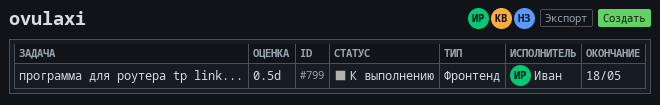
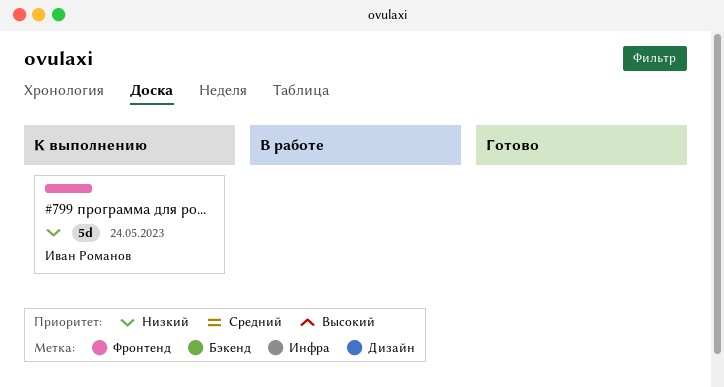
#799, estimate: 0.5d -> 5d
#799, due: May 18 -> May 24

